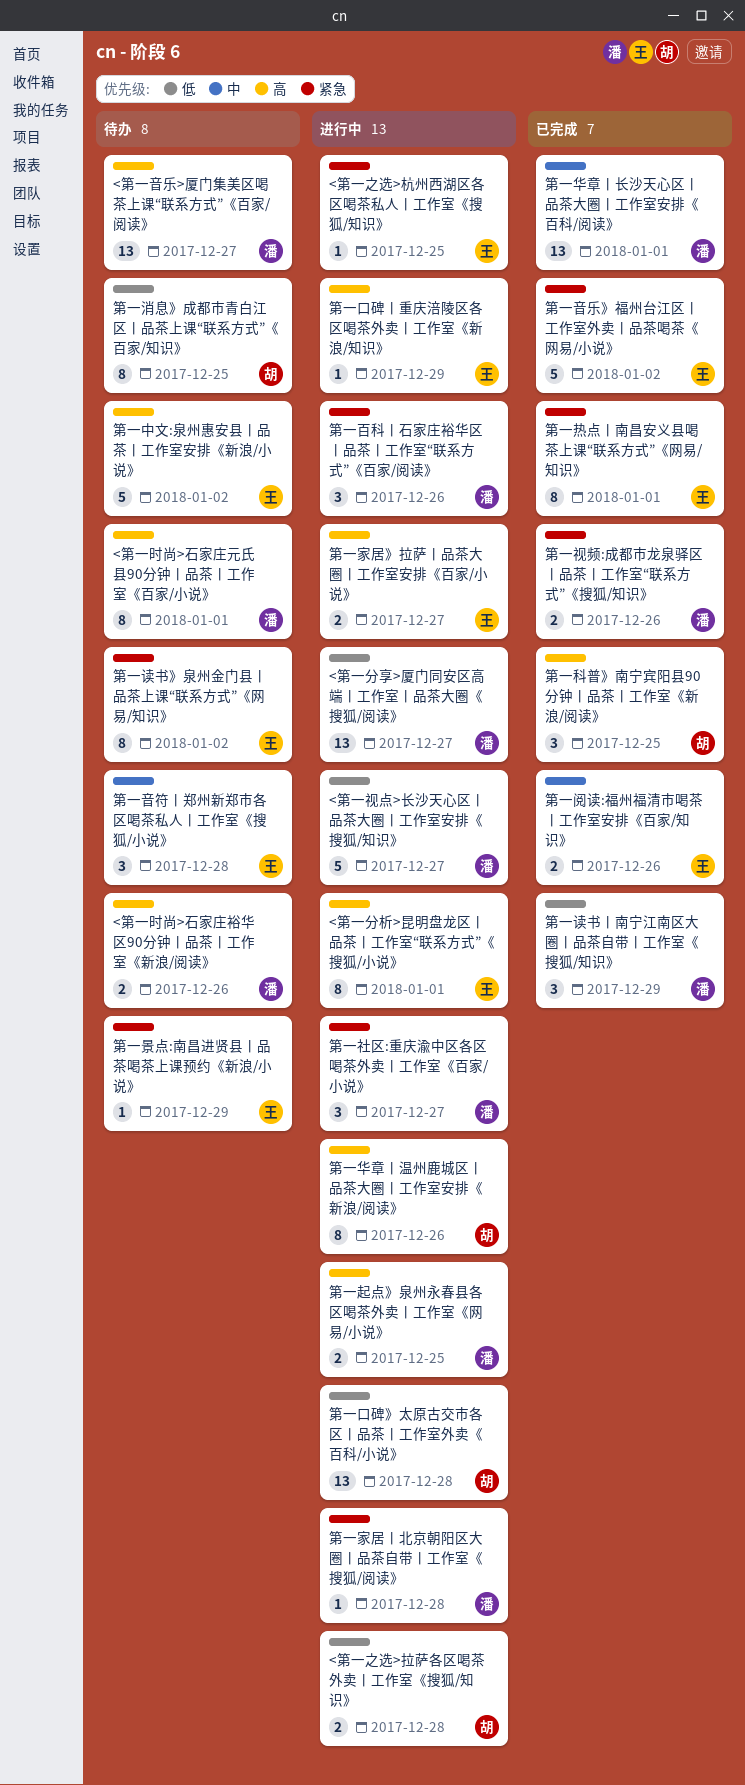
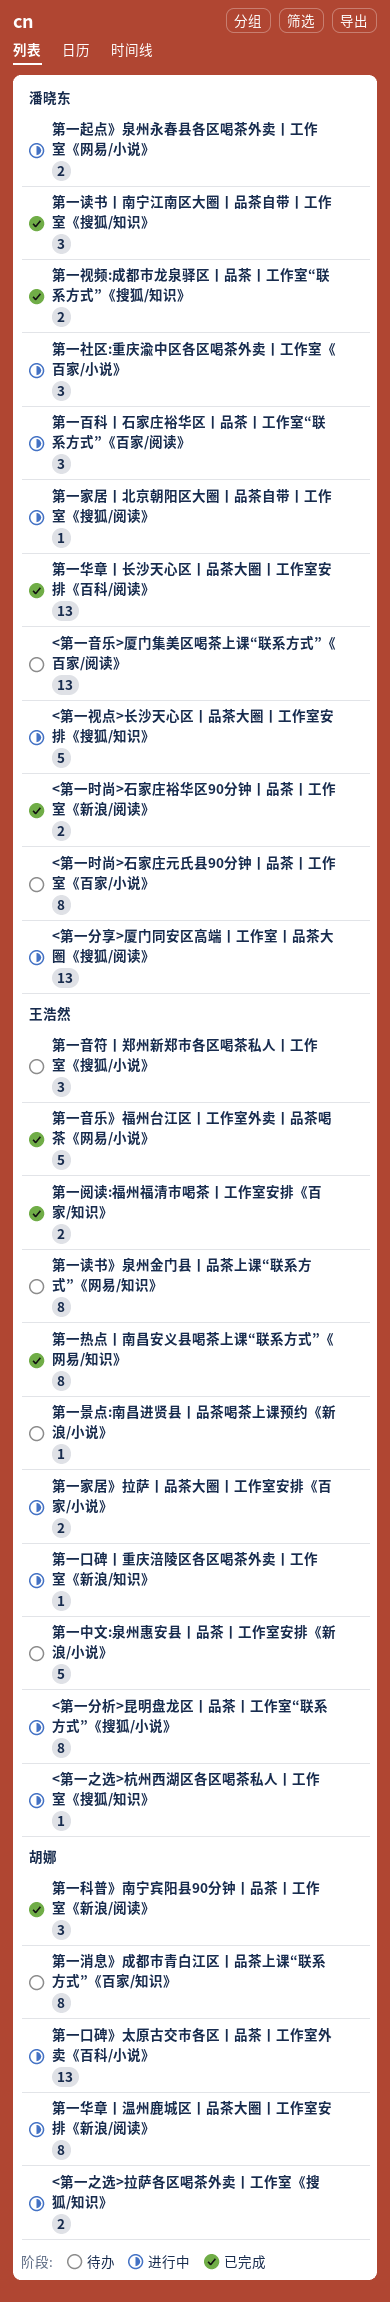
<第一时尚>石家庄裕华区90分钟丨品茶丨工作室《新浪/阅读》, status: 待办 -> 已完成

